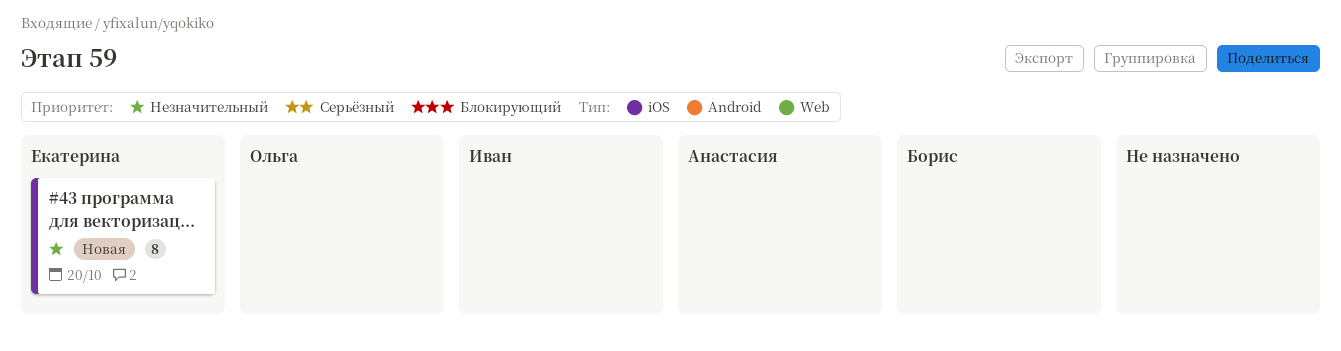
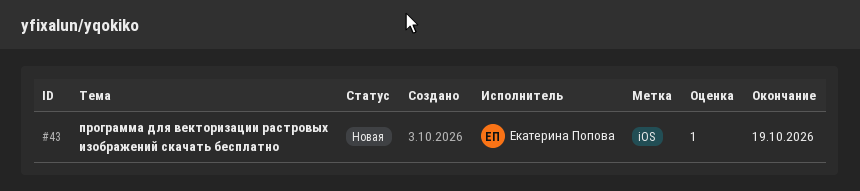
#43, estimate: 8 -> 1
#43, due: Oct 20 -> Oct 19

